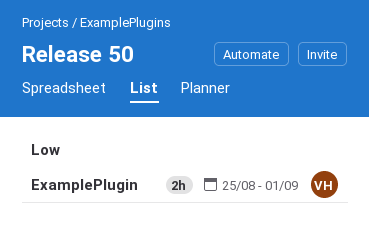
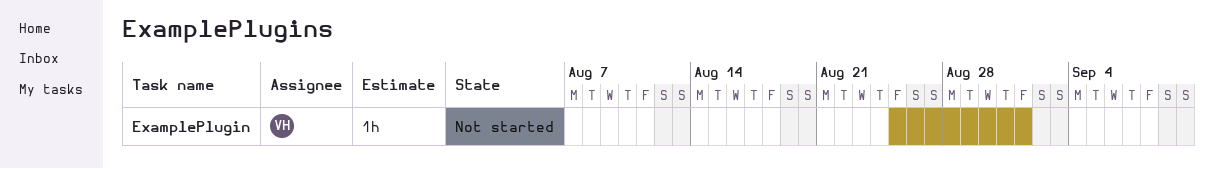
ExamplePlugin, estimate: 2h -> 1h

